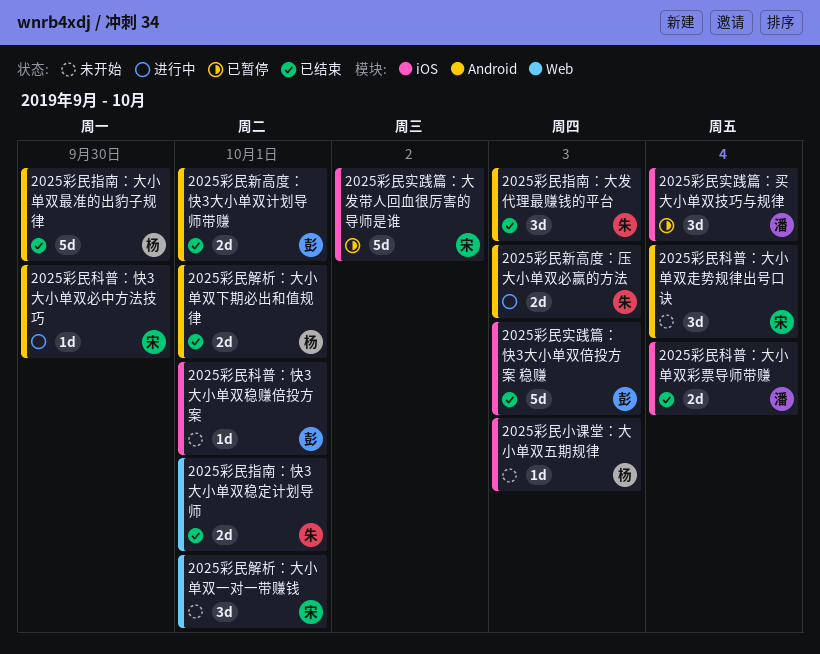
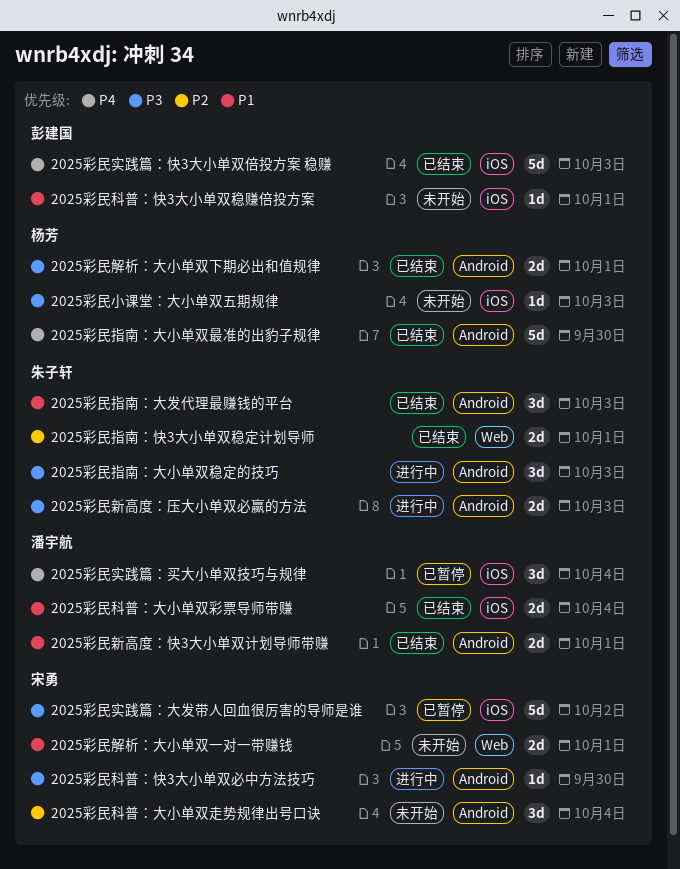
2025彩民指南：大小单双稳定的技巧: none -> present
2025彩民新高度：快3大小单双计划导师带赚, owner: 彭建国 -> 潘宇航
2025彩民解析：大小单双一对一带赚钱, estimate: 3d -> 2d

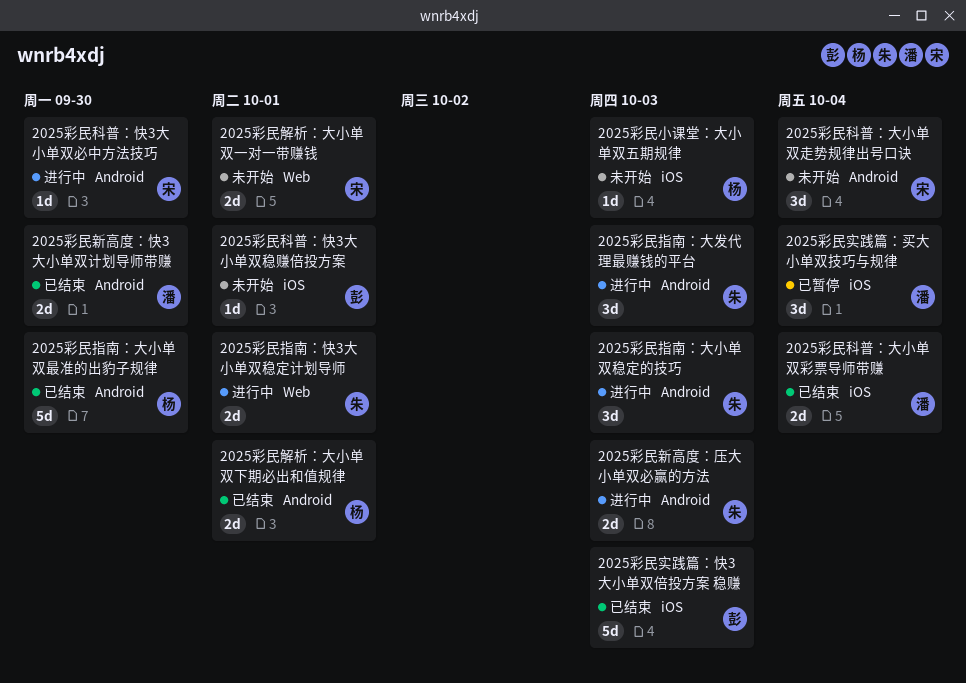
2025彩民实践篇：大发带人回血很厉害的导师是谁: present -> none
2025彩民指南：大发代理最赚钱的平台, status: 已结束 -> 进行中
2025彩民指南：快3大小单双稳定计划导师, status: 已结束 -> 进行中
2025彩民新高度：快3大小单双计划导师带赚, due: Oct 1 -> Sep 30

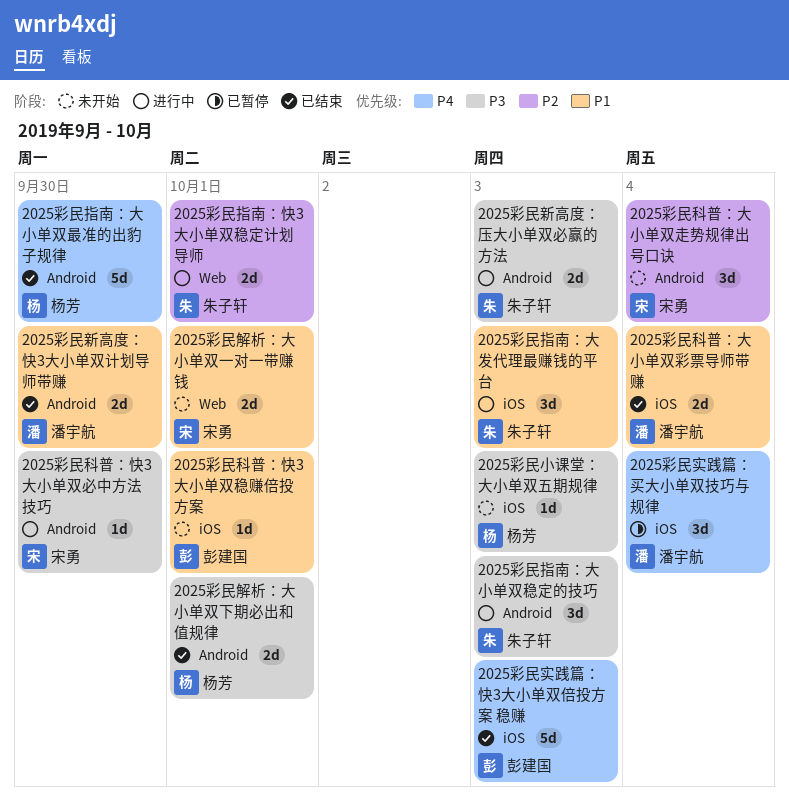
2025彩民指南：大发代理最赚钱的平台, label: Android -> iOS

